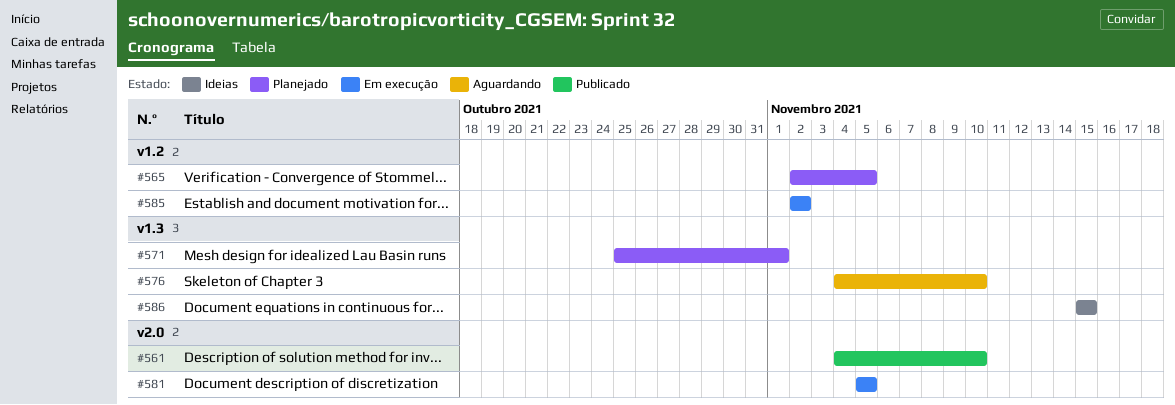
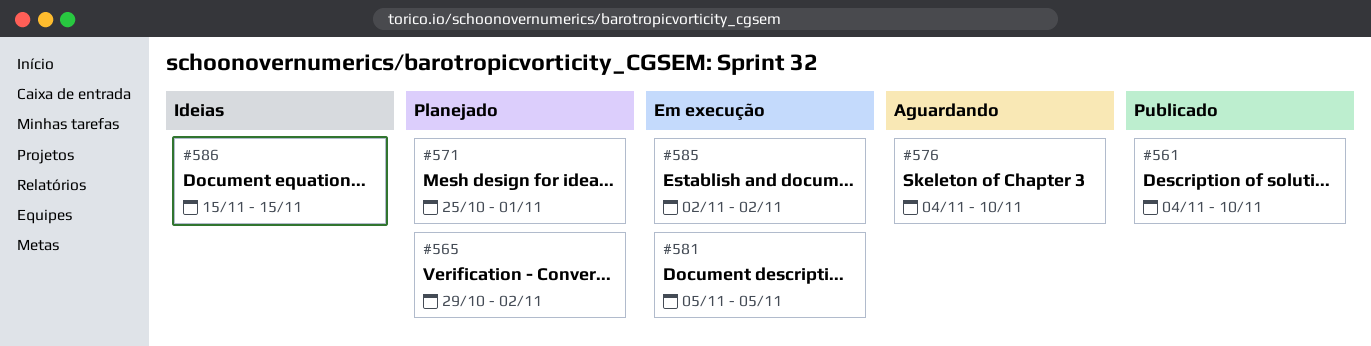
#565, start: Nov 2 -> Oct 29
#565, due: Nov 5 -> Nov 2

